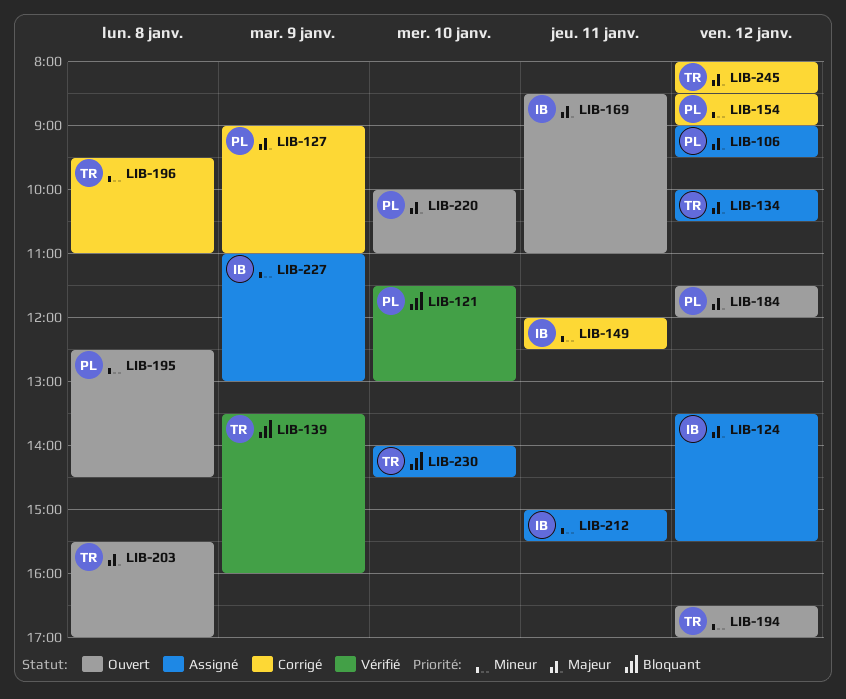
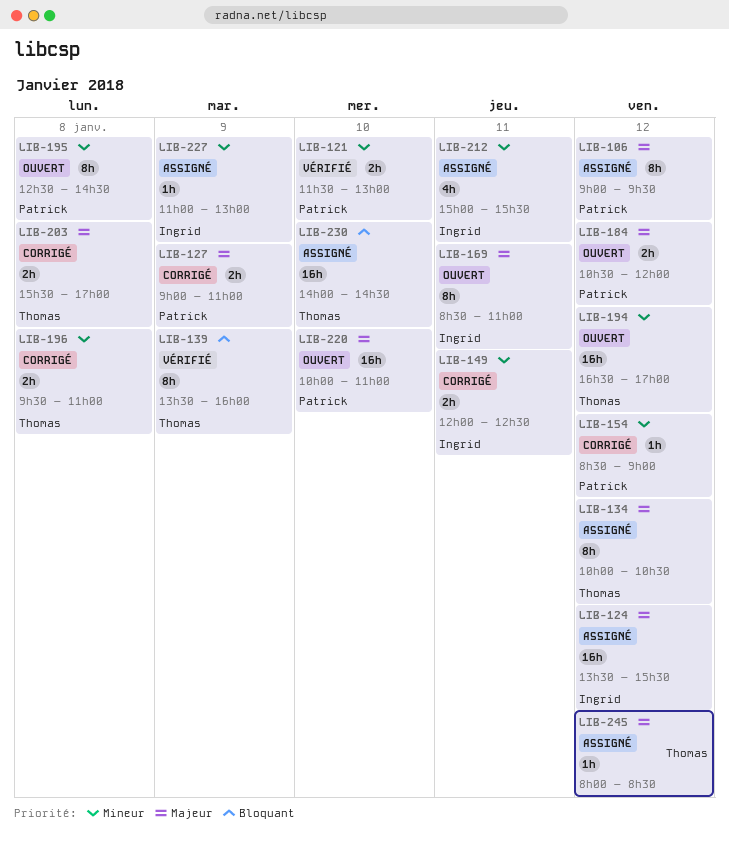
LIB-121, priority: Bloquant -> Mineur
LIB-184, begins: 11:30 -> 10:30
LIB-203, status: Ouvert -> Corrigé
LIB-245, status: Corrigé -> Assigné

